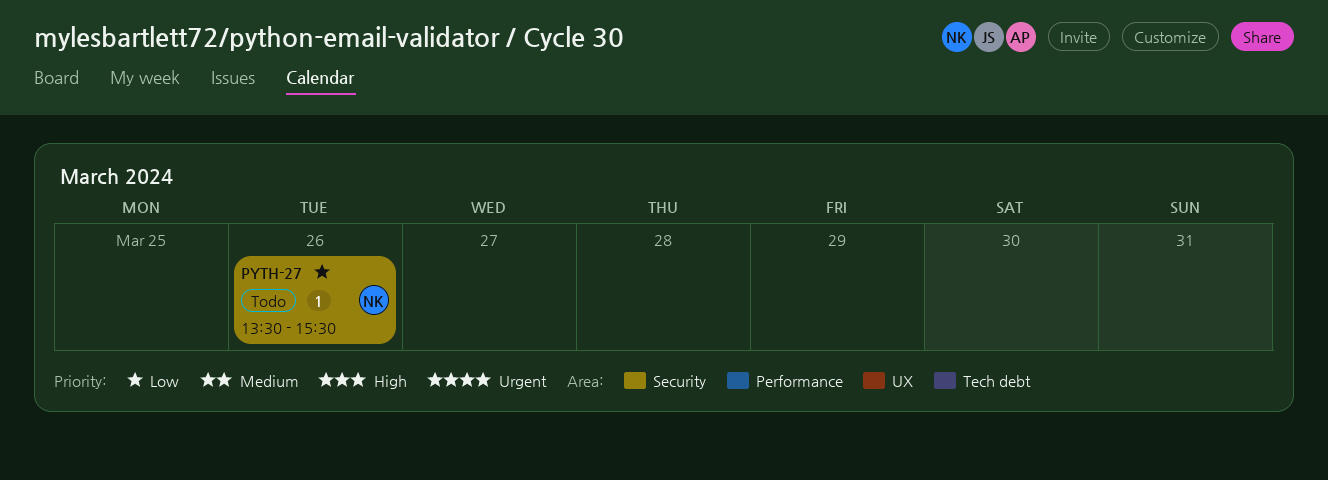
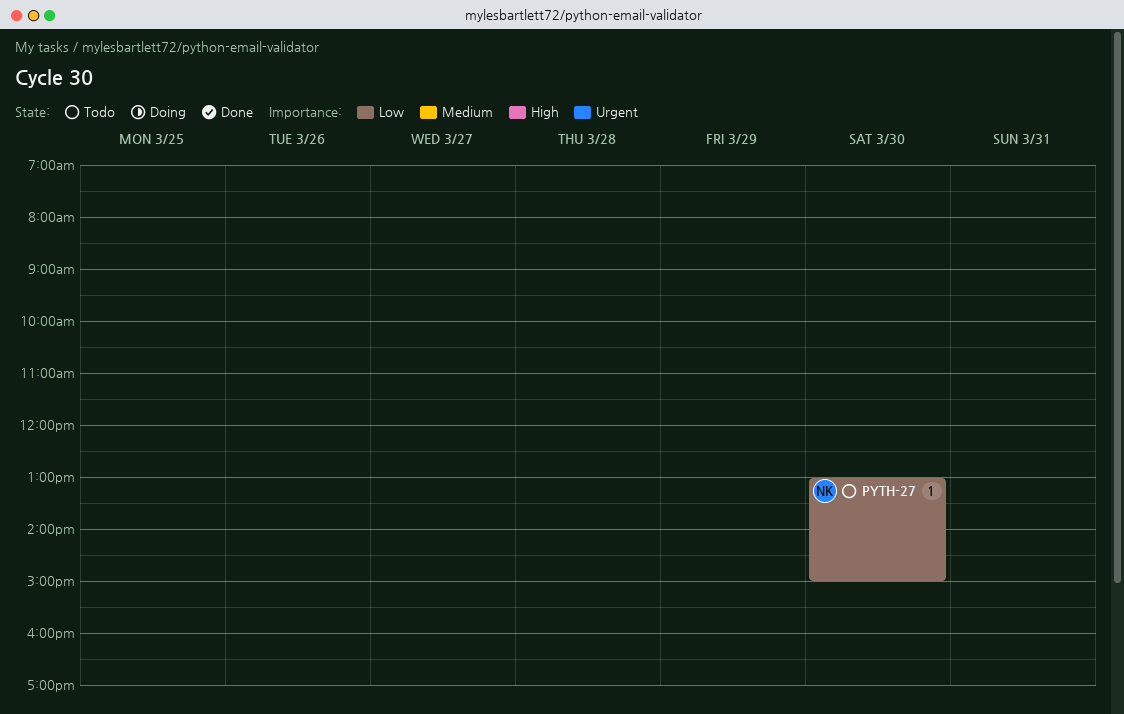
PYTH-27, day: Mar 26 -> Mar 30
PYTH-27, begins: 13:30 -> 13:00
PYTH-27, ends: 15:30 -> 15:00

